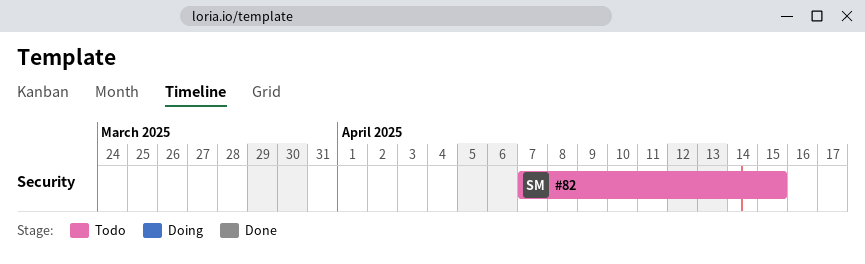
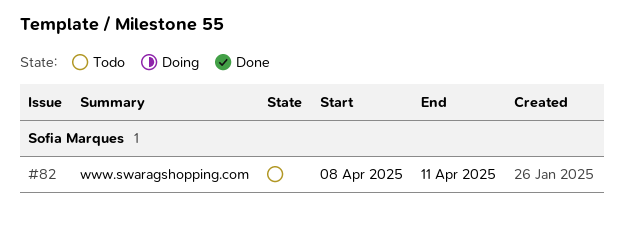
#82, start: Apr 7 -> Apr 8
#82, due: Apr 15 -> Apr 11

